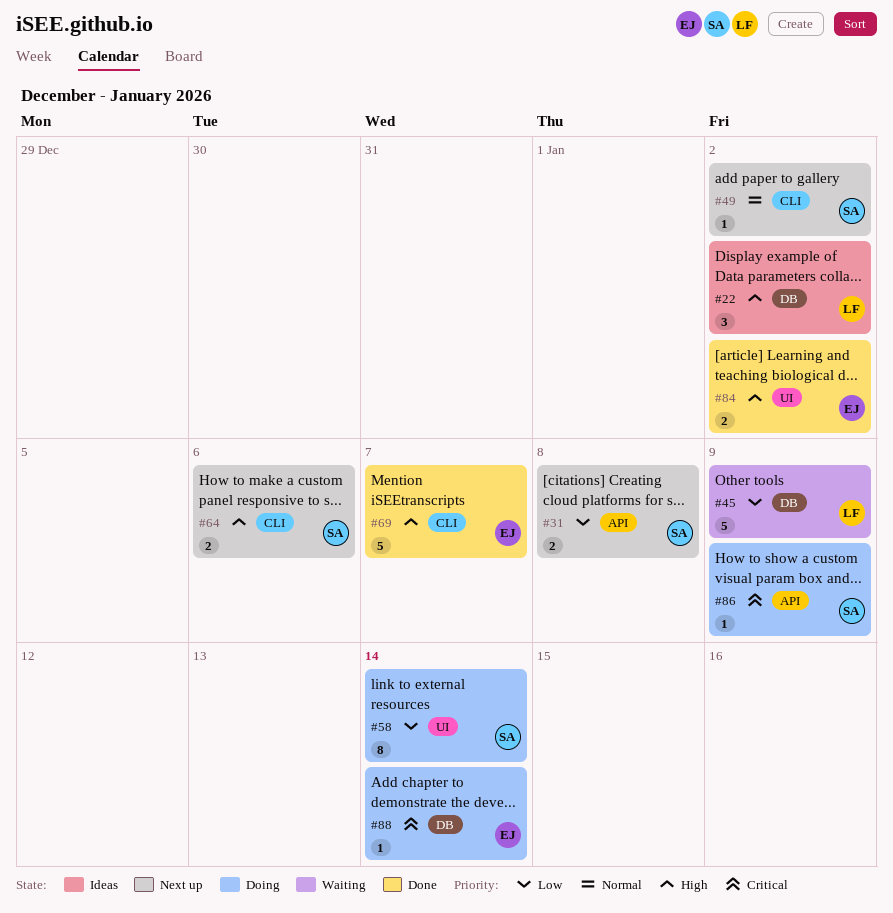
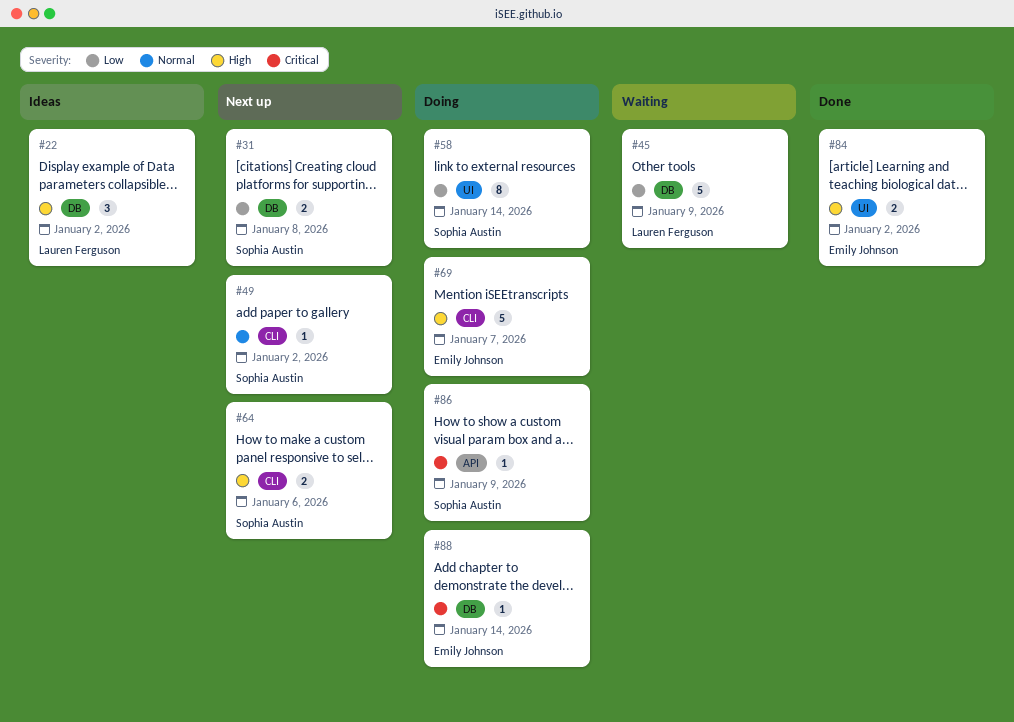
#31, label: API -> DB
#69, status: Done -> Doing

